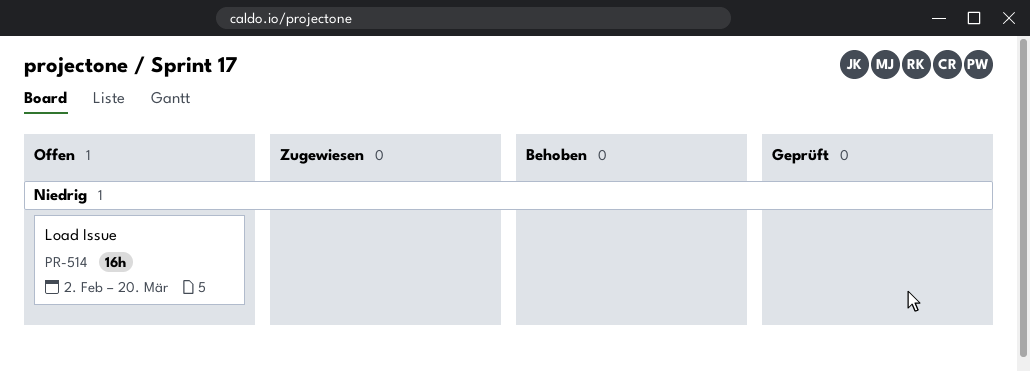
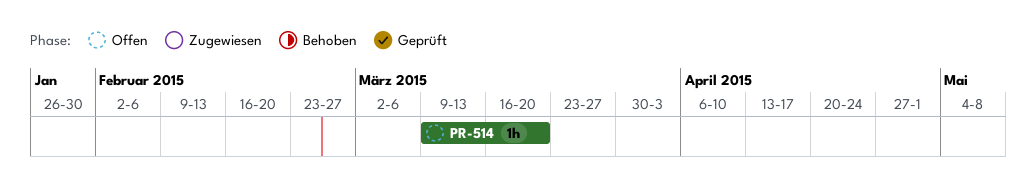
PR-514, estimate: 16h -> 1h
PR-514, start: Feb 2 -> Mar 9

